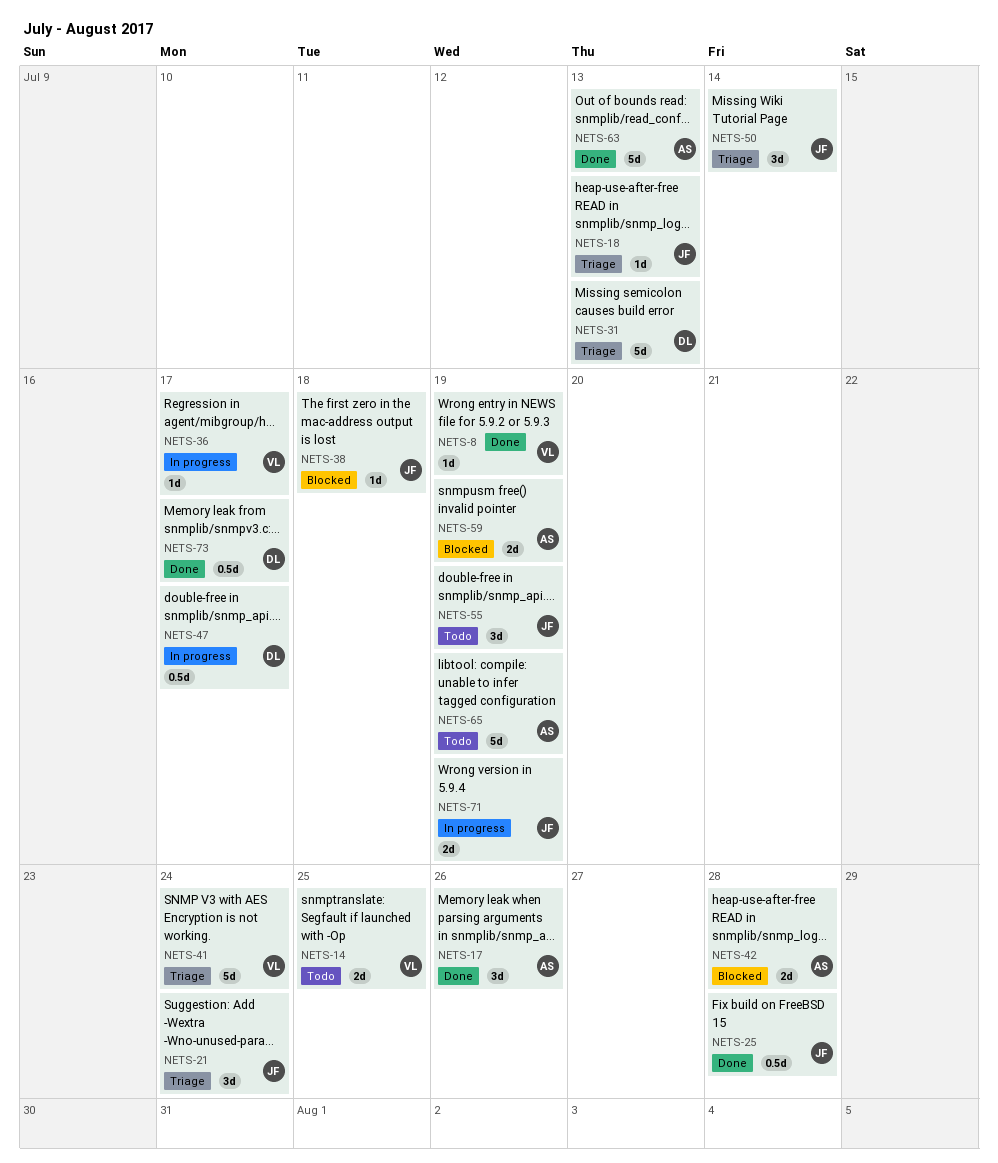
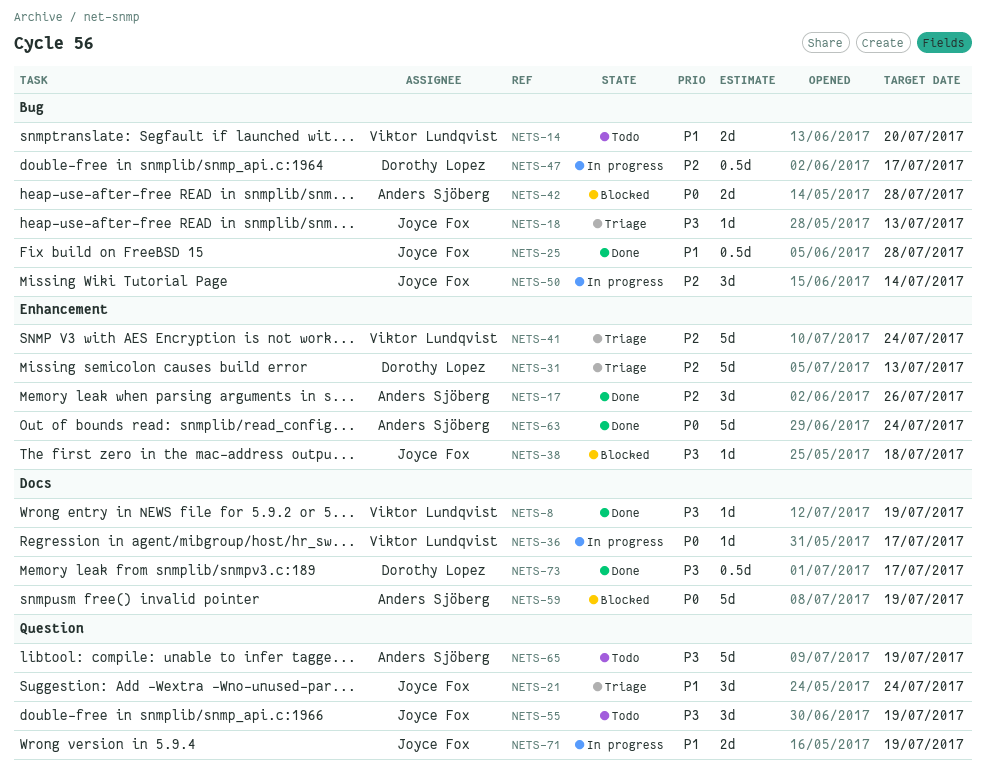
NETS-14, due: Jul 25 -> Jul 20
NETS-50, status: Triage -> In progress
NETS-59, estimate: 2d -> 5d
NETS-63, due: Jul 13 -> Jul 24

